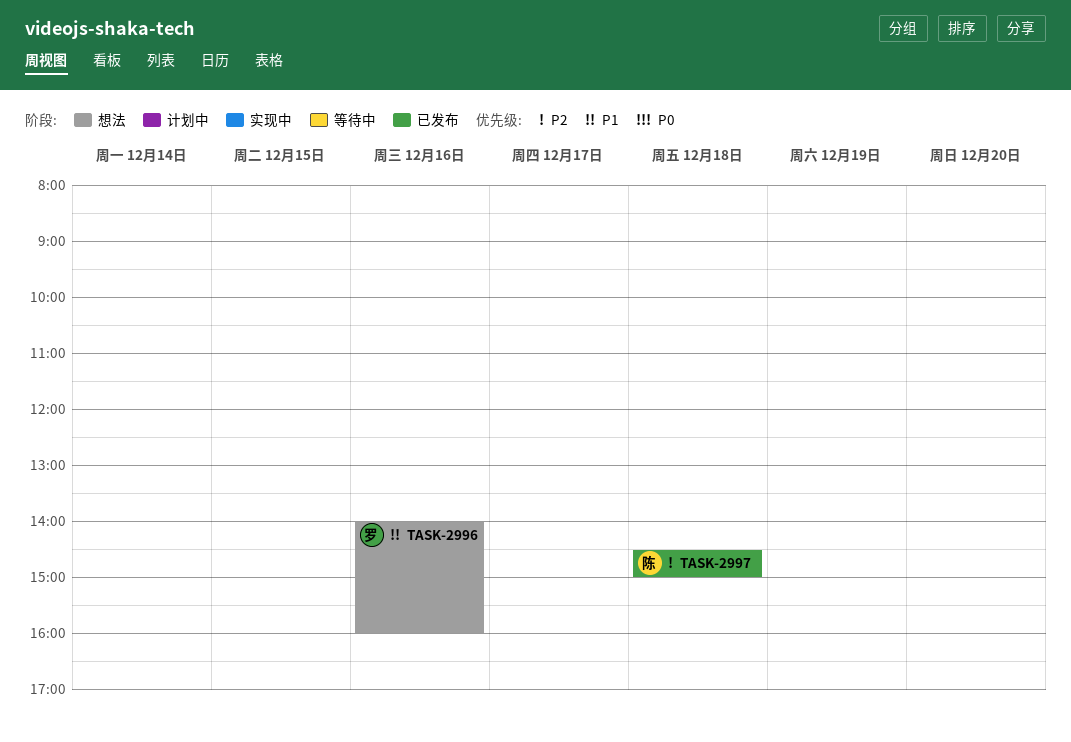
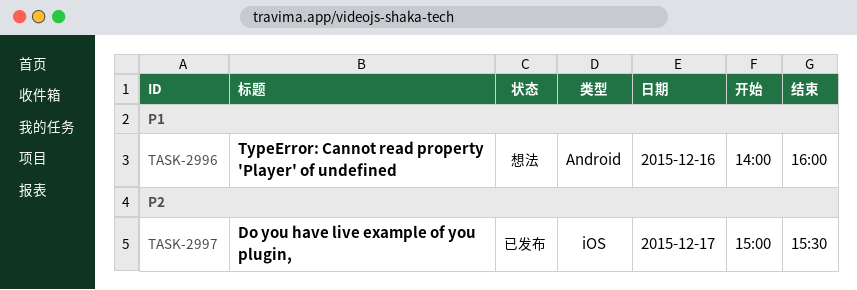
TASK-2997, day: Dec 18 -> Dec 17
TASK-2997, begins: 14:30 -> 15:00
TASK-2997, ends: 15:00 -> 15:30

